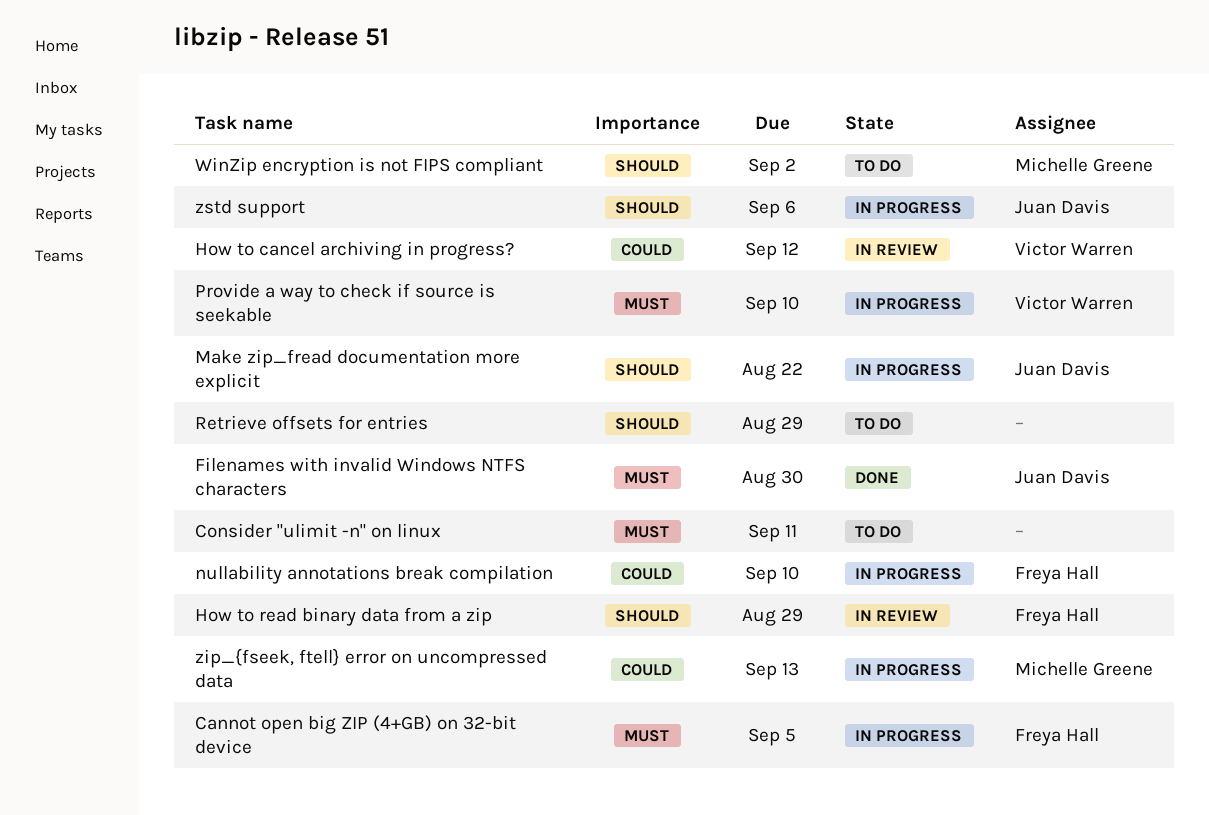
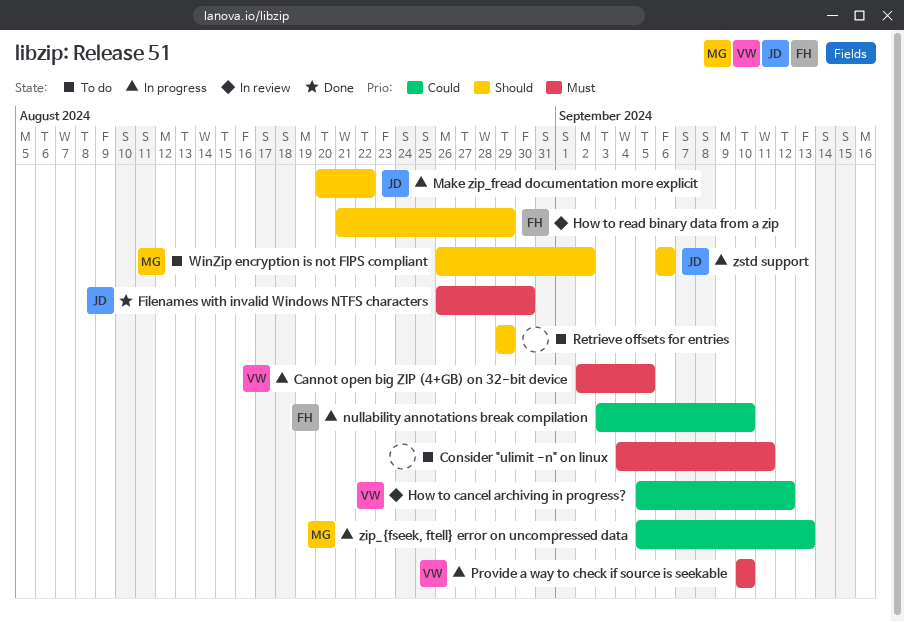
Cannot open big ZIP (4+GB) on 32-bit device, owner: Freya Hall -> Victor Warren

